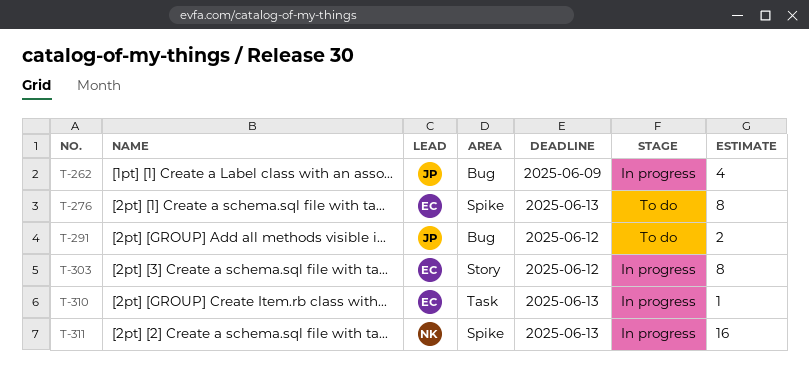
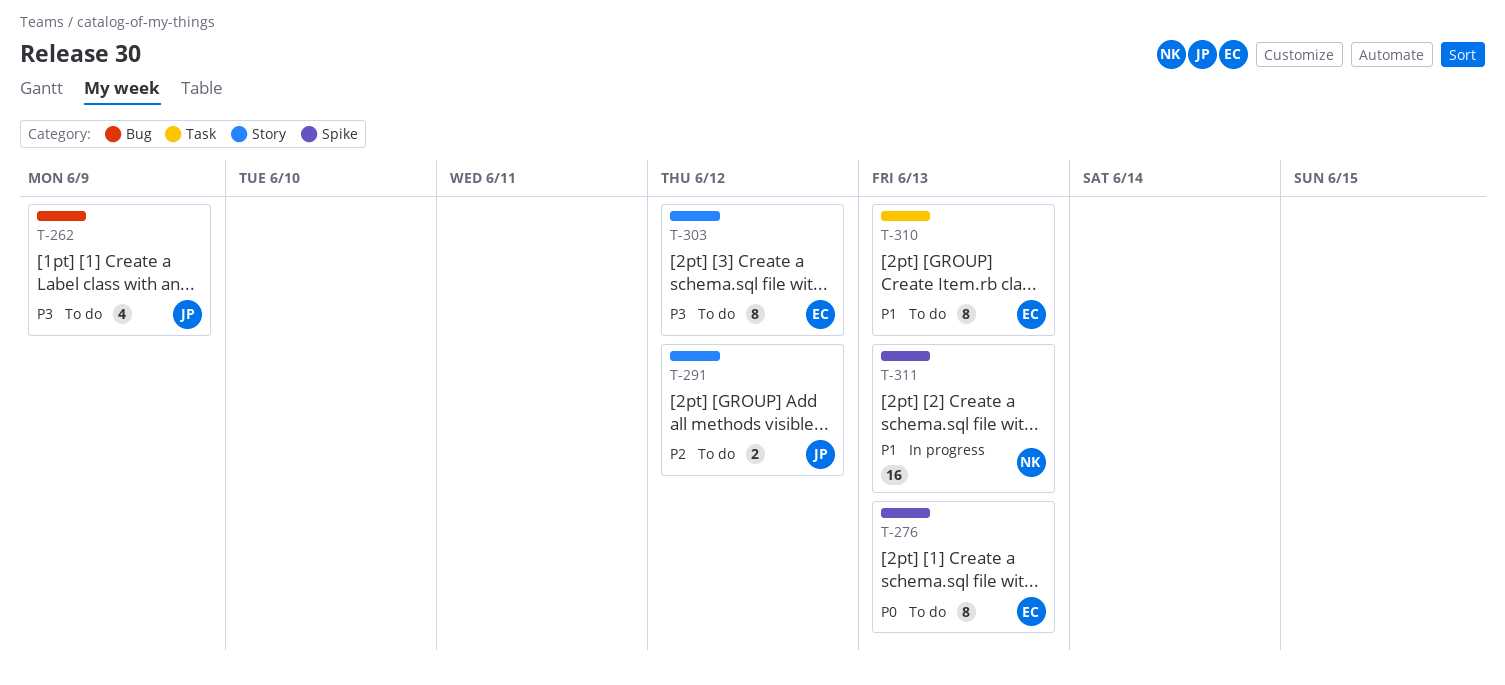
T-262, status: In progress -> To do
T-291, label: Bug -> Story
T-303, status: In progress -> To do
T-310, status: In progress -> To do
T-310, estimate: 1 -> 8

